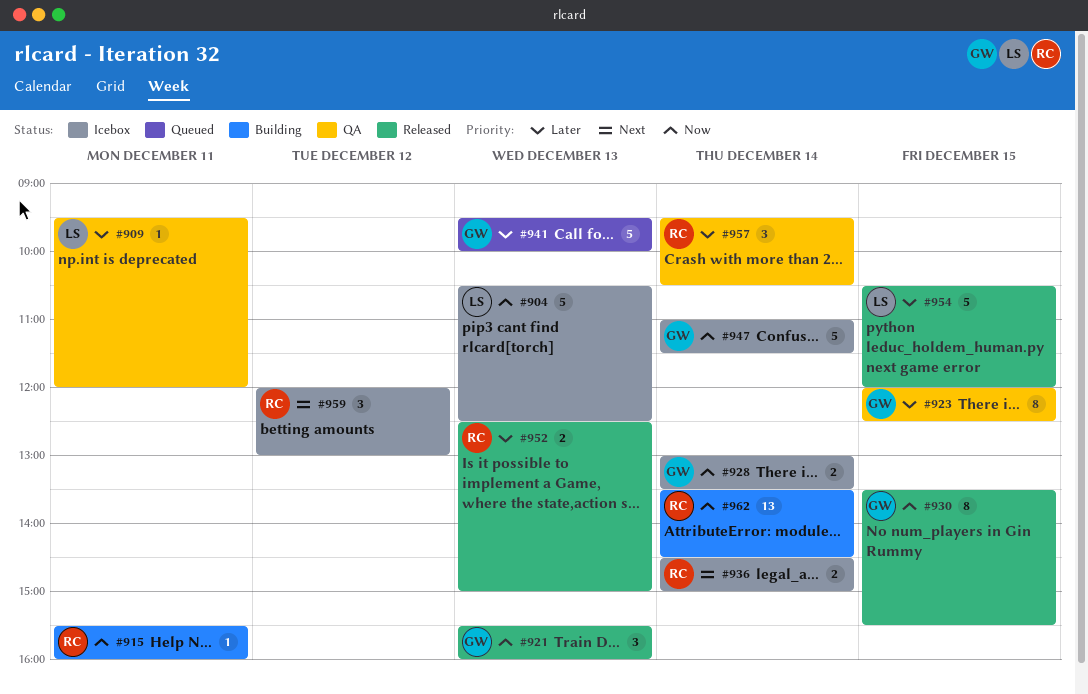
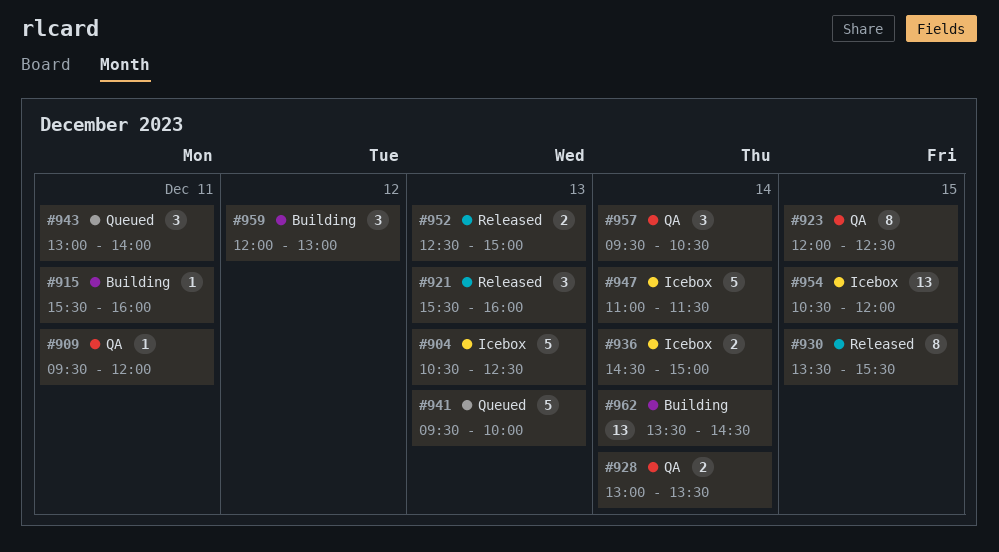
#928, status: Icebox -> QA
#943: none -> present
#954, status: Released -> Icebox
#954, estimate: 5 -> 13
#959, status: Icebox -> Building

